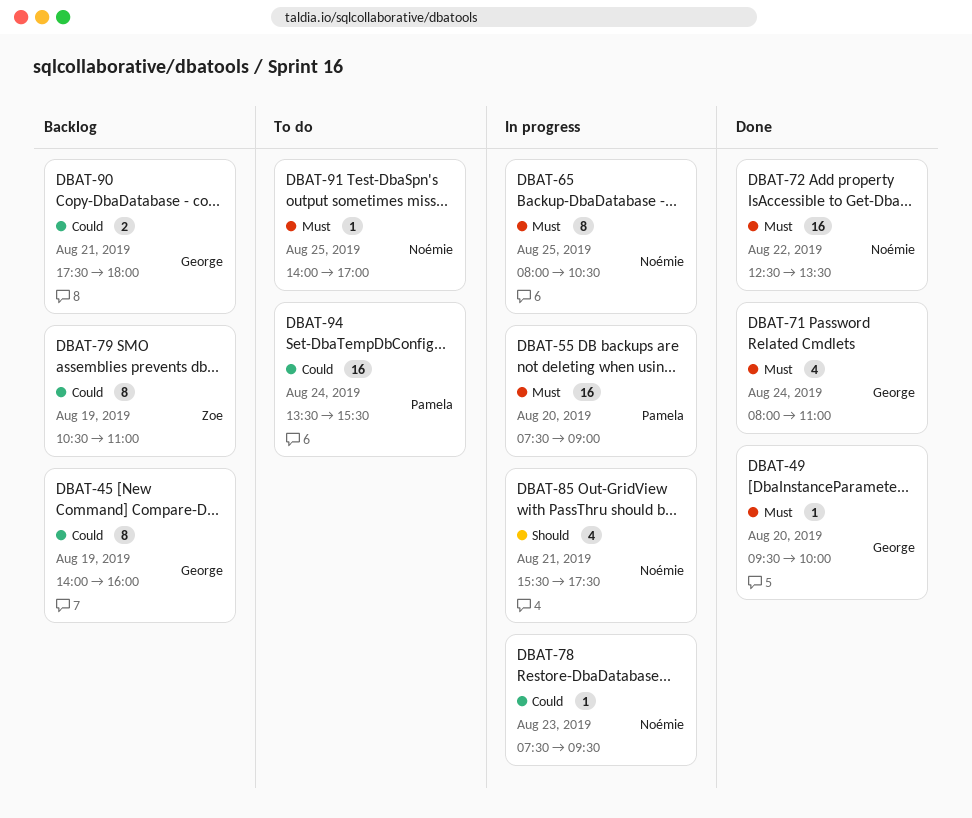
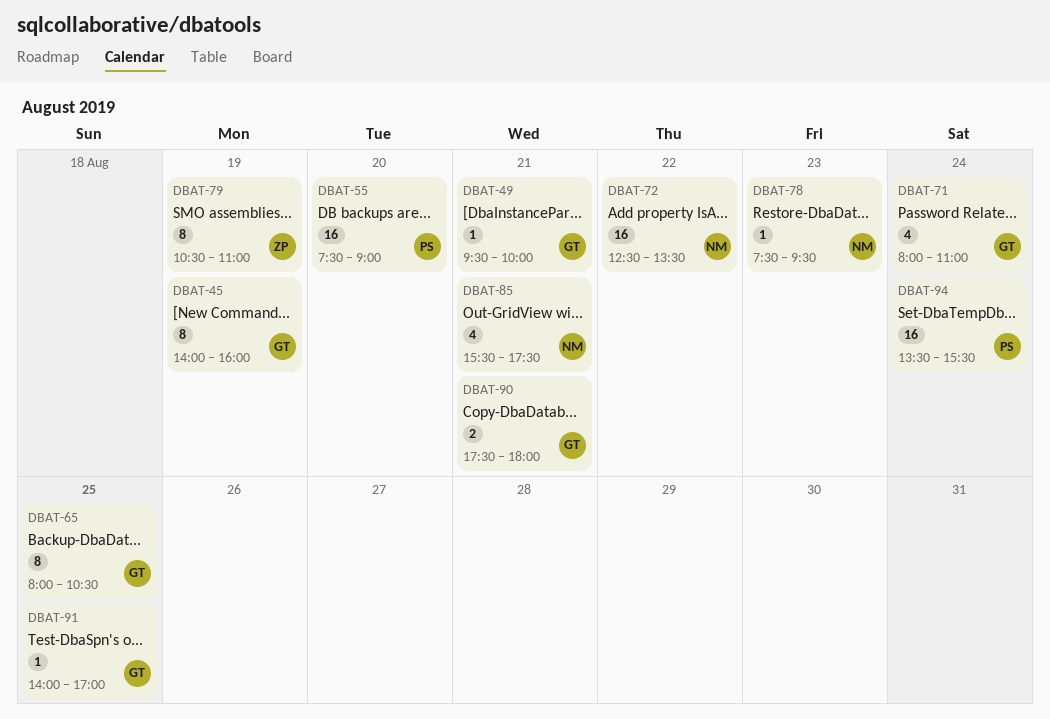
DBAT-49, day: Aug 20 -> Aug 21
DBAT-65, owner: Noémie -> George
DBAT-91, owner: Noémie -> George

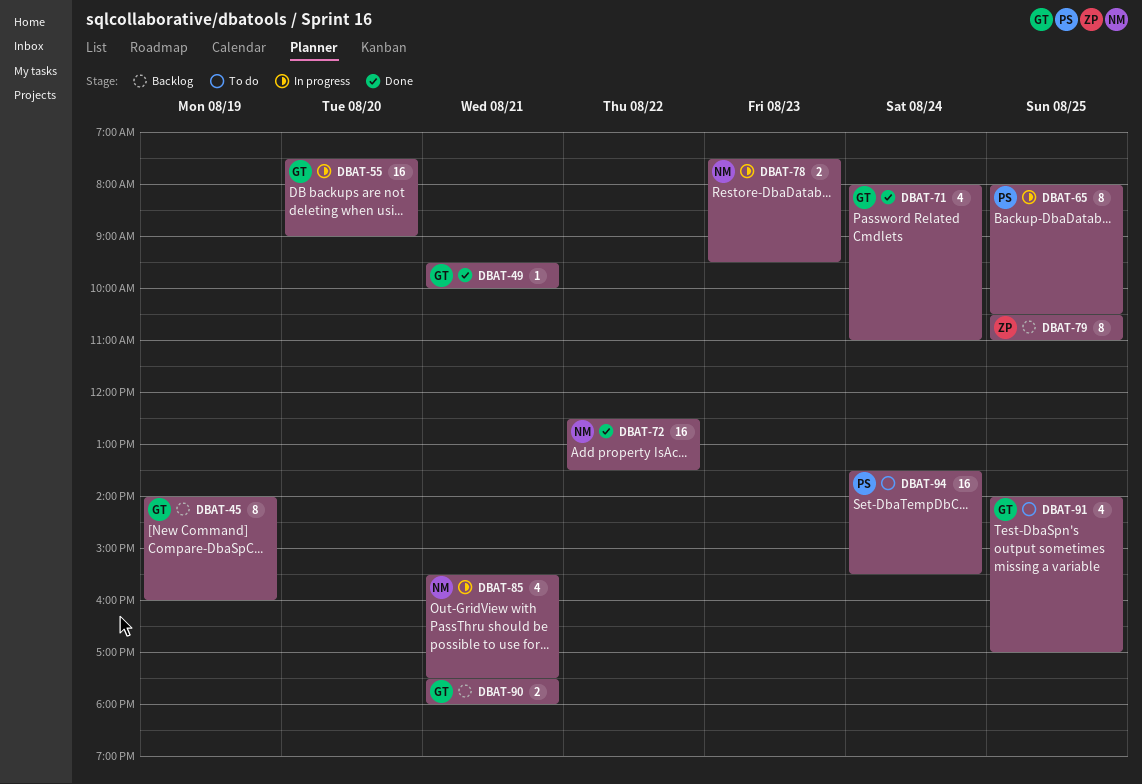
DBAT-55, owner: PS -> GT
DBAT-65, owner: GT -> PS
DBAT-78, estimate: 1 -> 2
DBAT-79, day: Aug 19 -> Aug 25
DBAT-91, estimate: 1 -> 4

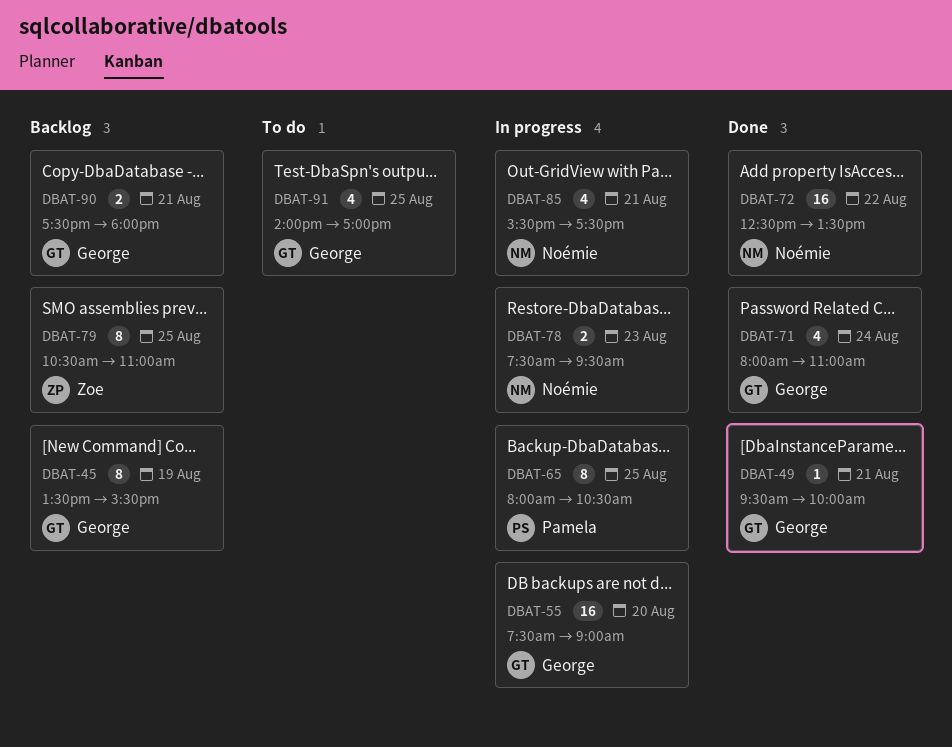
DBAT-45, begins: 14:00 -> 13:30
DBAT-45, ends: 16:00 -> 15:30
DBAT-94: present -> none

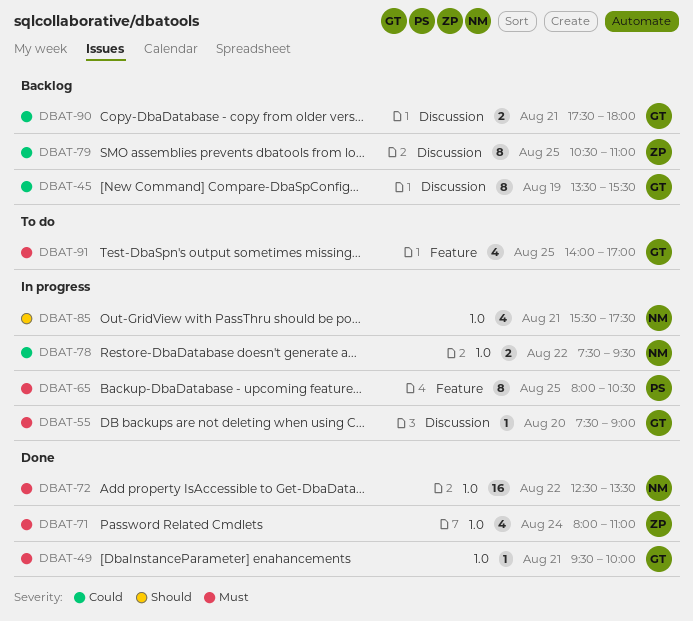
DBAT-55, estimate: 16 -> 1
DBAT-71, owner: George -> Zoe
DBAT-78, day: Aug 23 -> Aug 22

